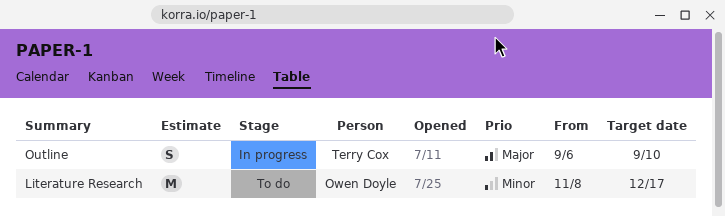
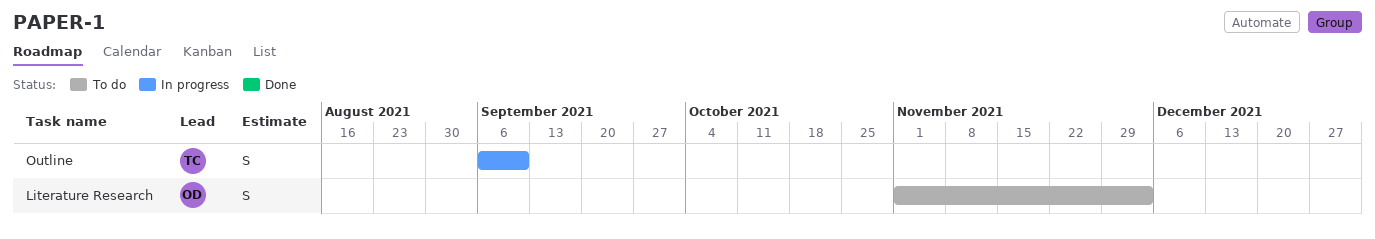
Literature Research, estimate: M -> S
Literature Research, start: Nov 8 -> Nov 1
Literature Research, due: Dec 17 -> Dec 3

